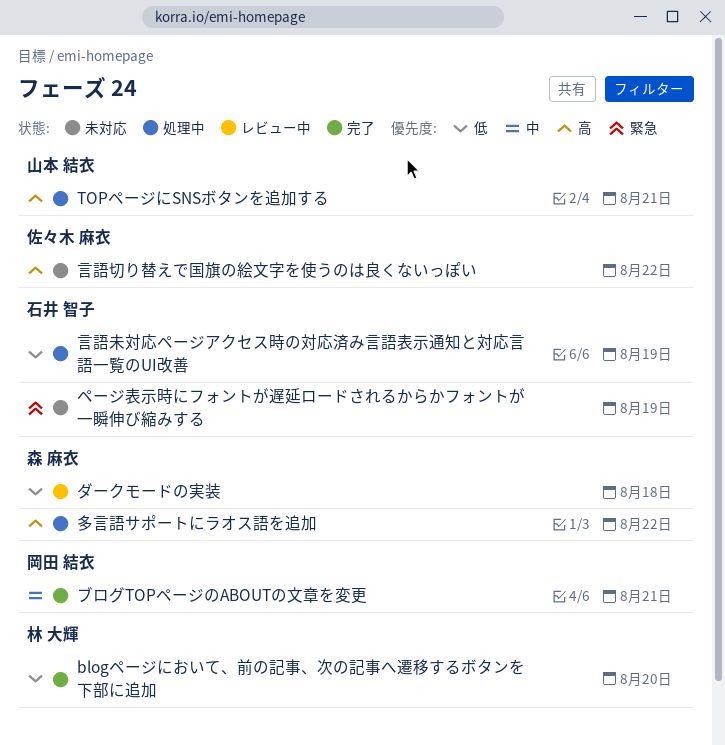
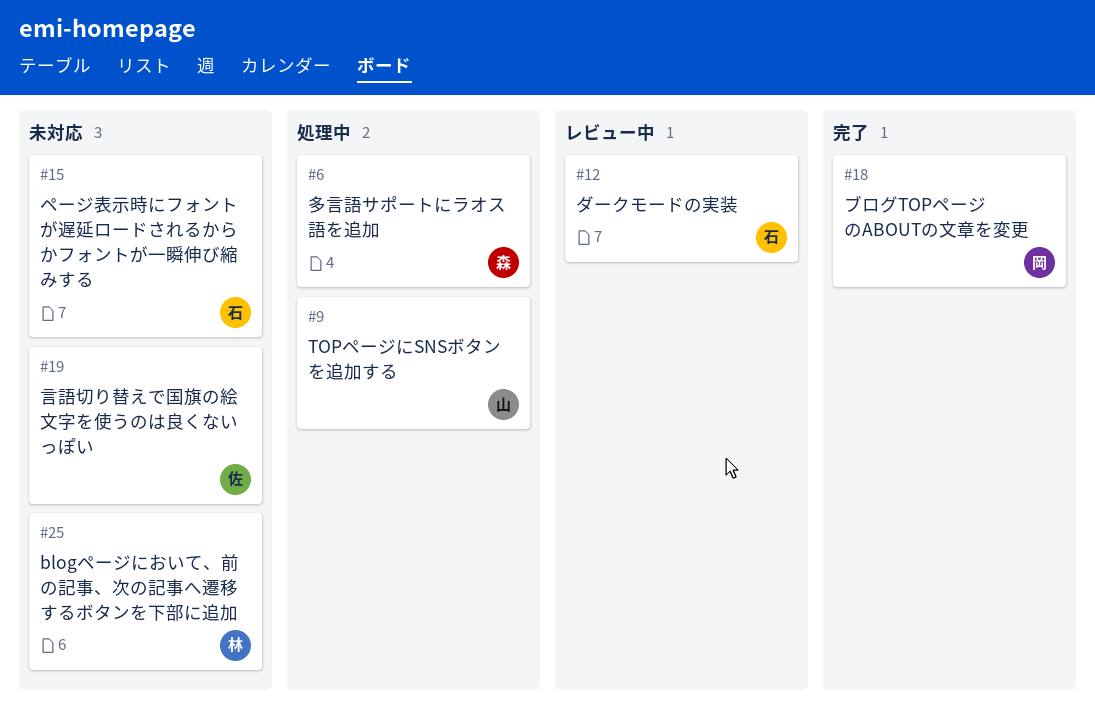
blogページにおいて、前の記事、次の記事へ遷移するボタンを下部に追加, status: 完了 -> 未対応
ダークモードの実装, owner: 森 麻衣 -> 石井 智子
言語未対応ページアクセス時の対応済み言語表示通知と対応言語一覧のUI改善: present -> none

